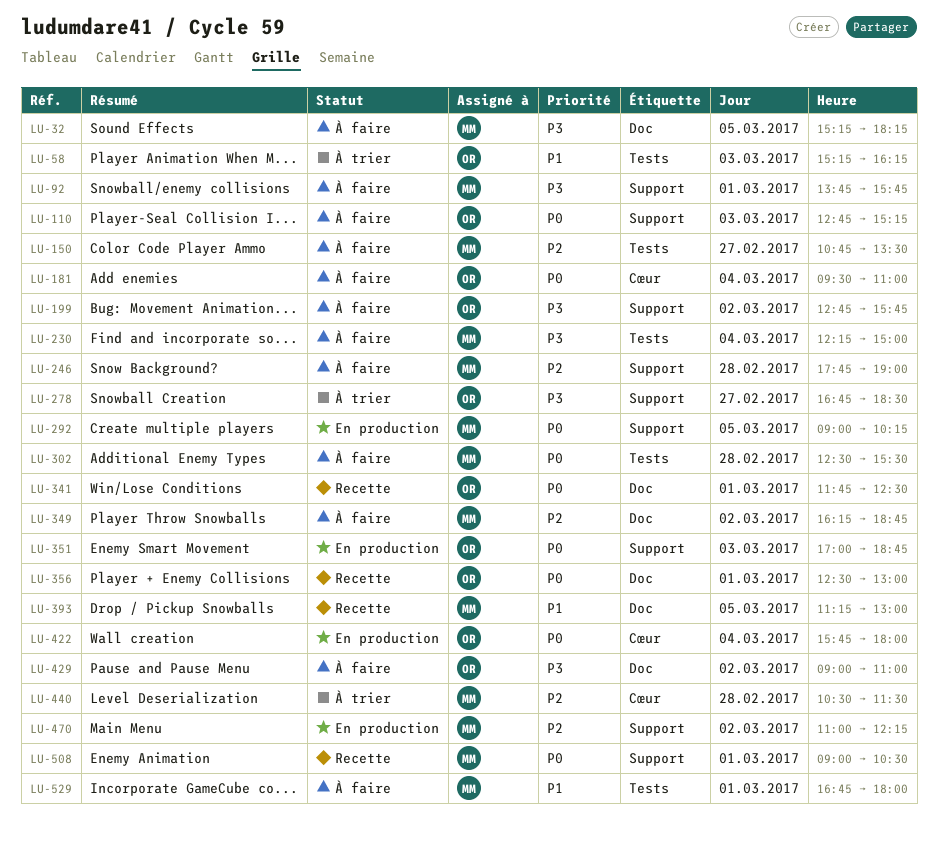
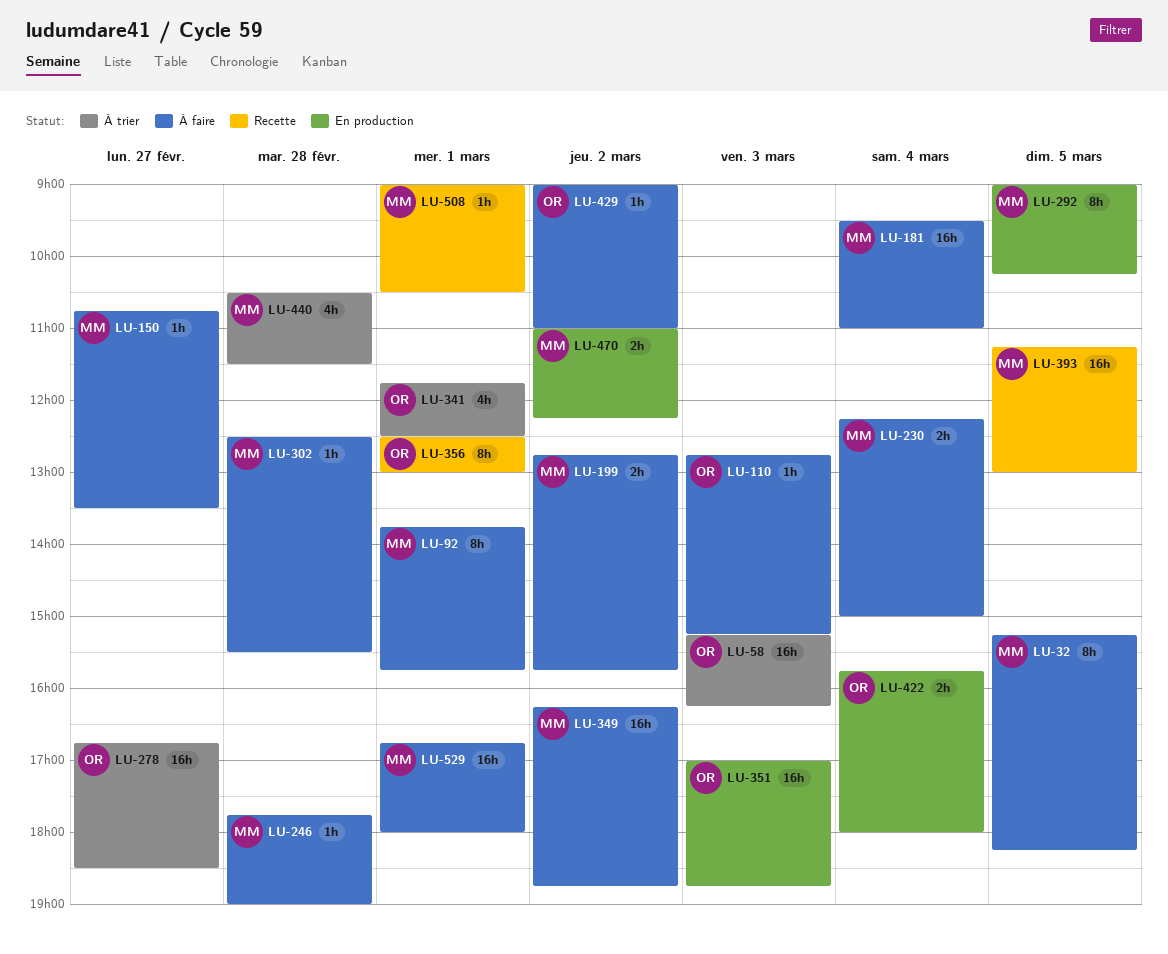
LU-181, owner: OR -> MM
LU-199, owner: OR -> MM
LU-341, status: Recette -> À trier

